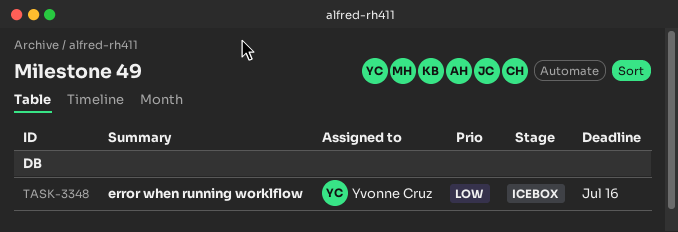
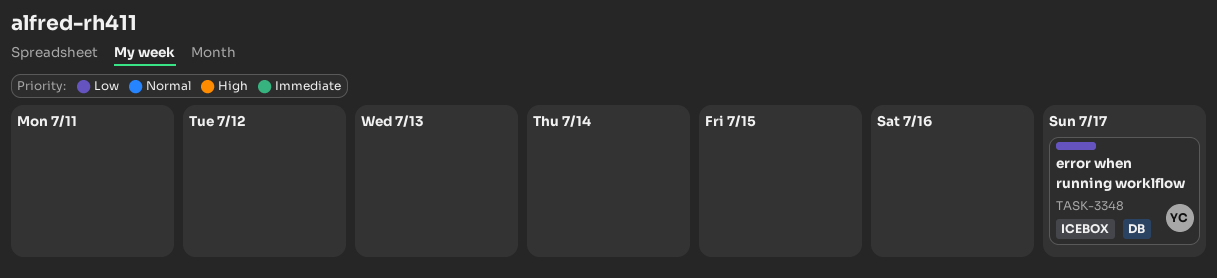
TASK-3348, due: Jul 16 -> Jul 17

